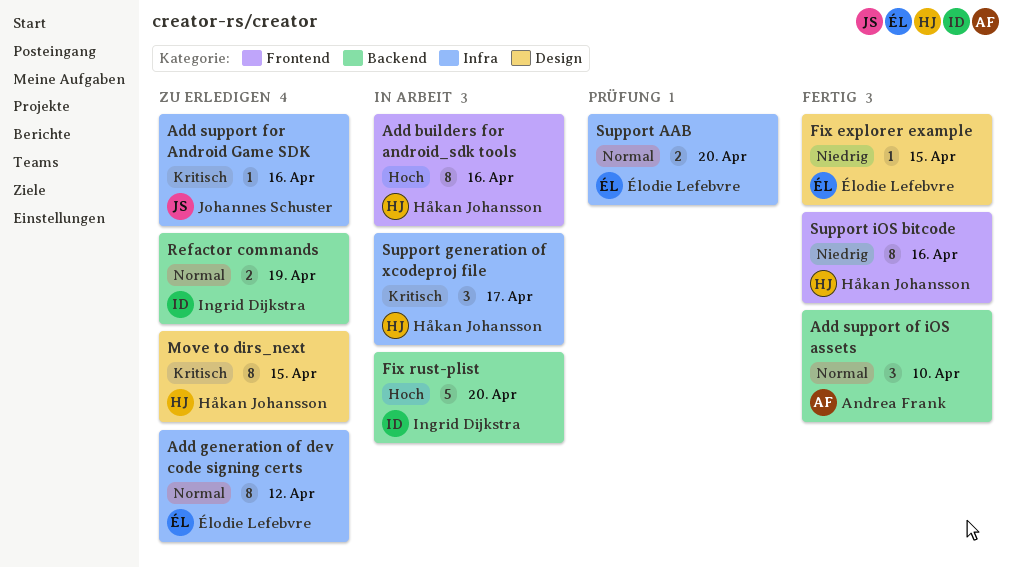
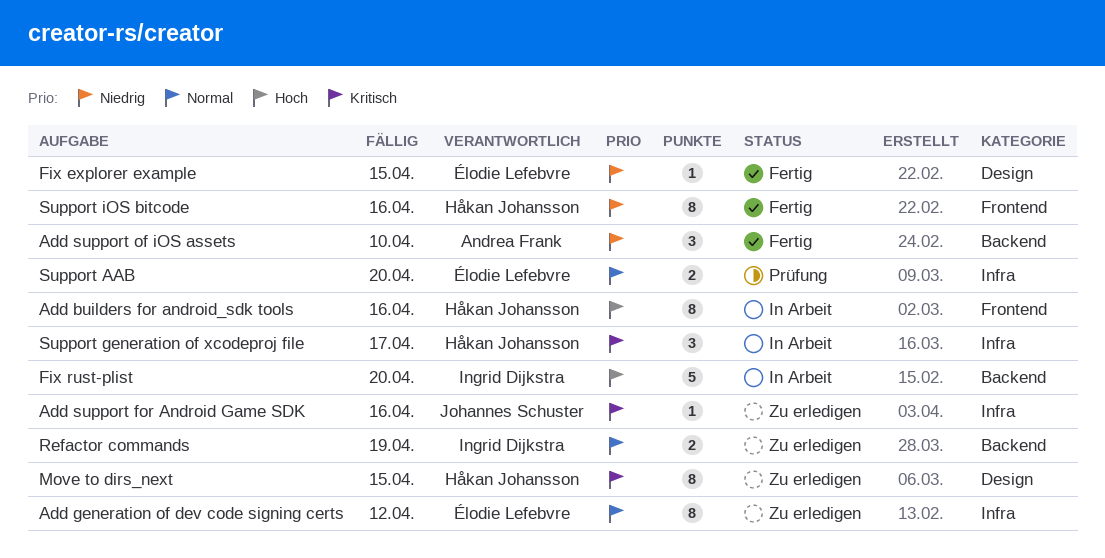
Add support of iOS assets, priority: Normal -> Niedrig

